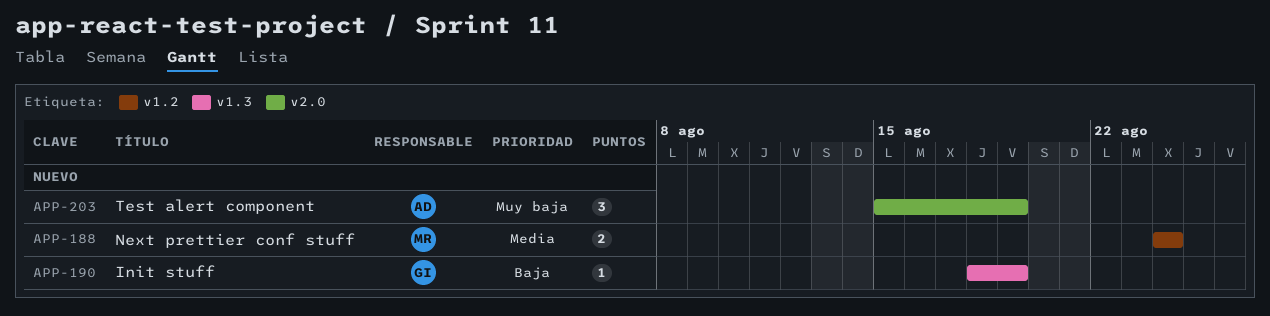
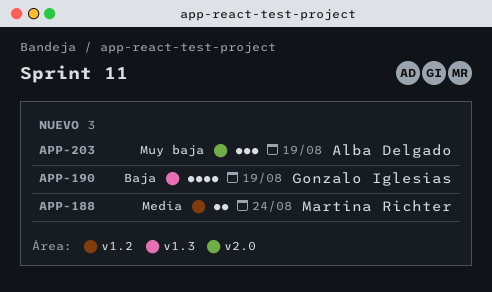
APP-190, estimate: 1 -> 4

